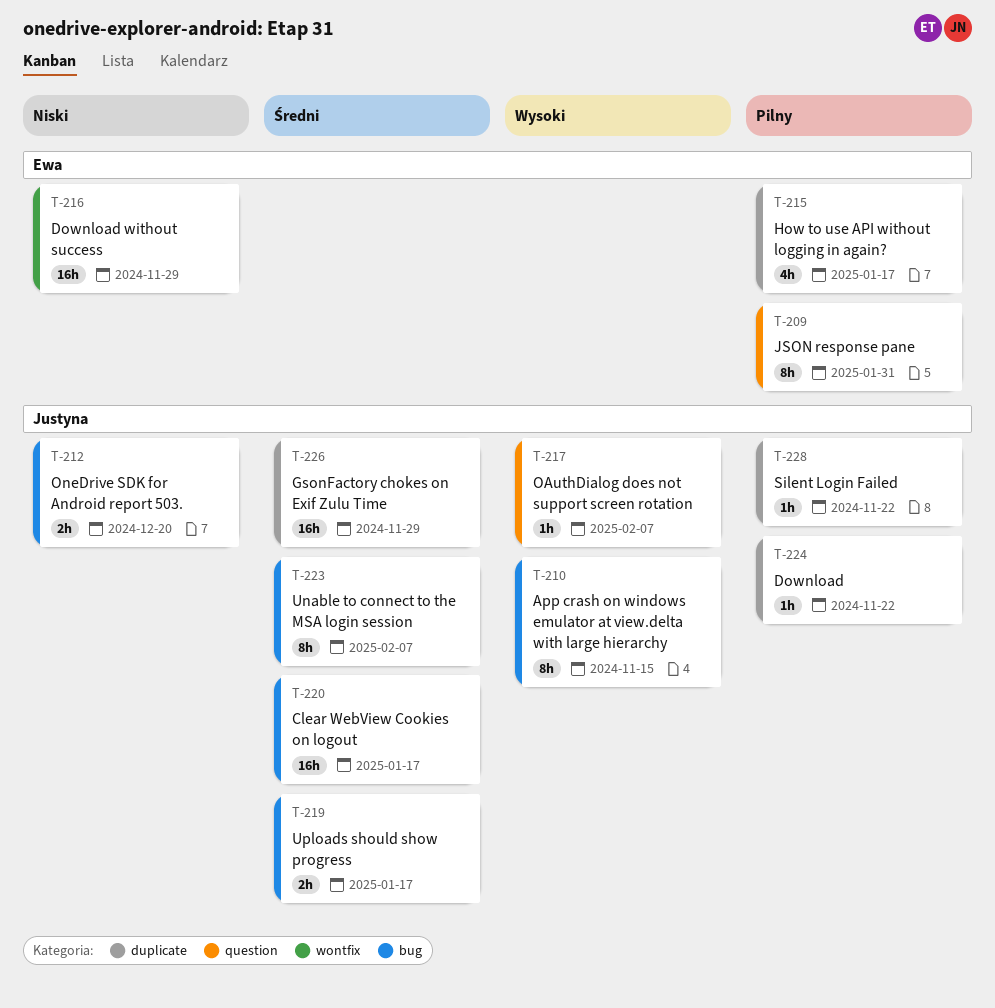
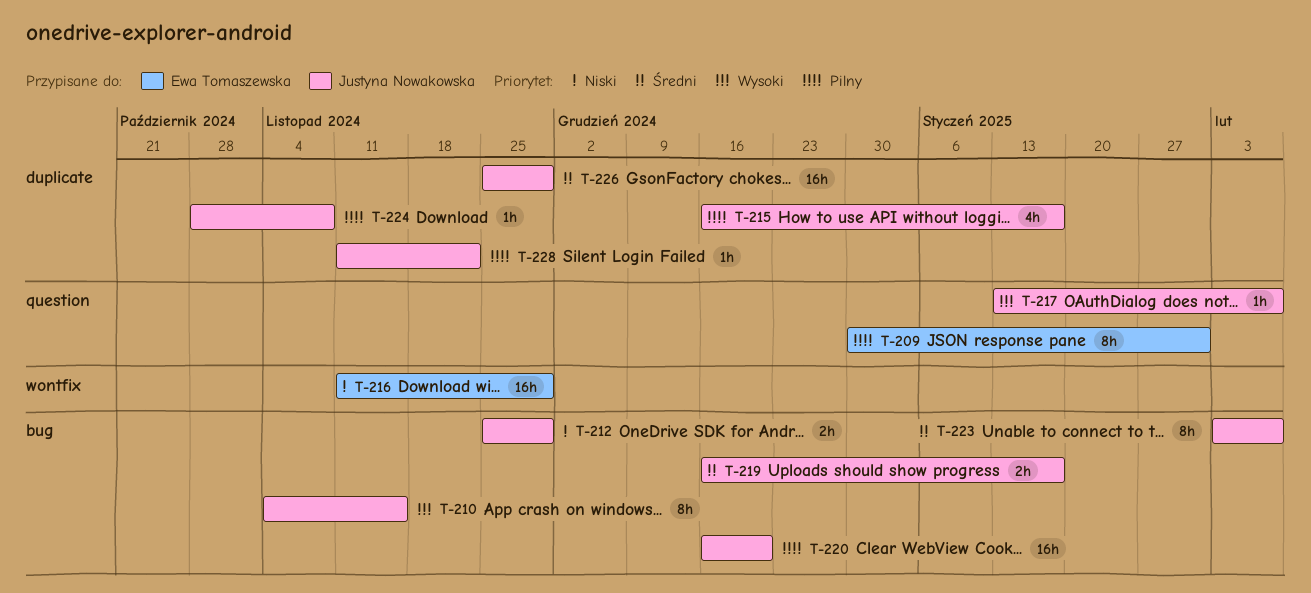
T-212, due: Dec 20 -> Nov 29
T-215, owner: Ewa Tomaszewska -> Justyna Nowakowska
T-220, priority: Średni -> Pilny
T-220, due: Jan 17 -> Dec 20
T-224, due: Nov 22 -> Nov 8

